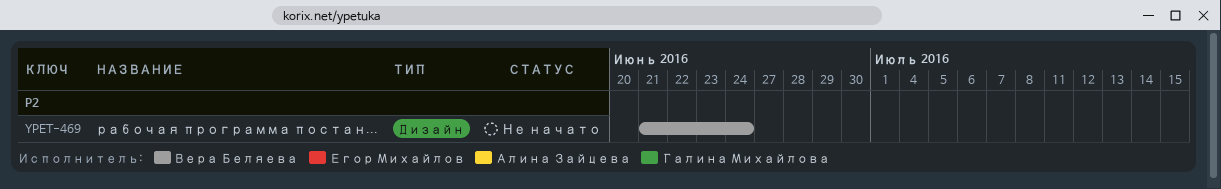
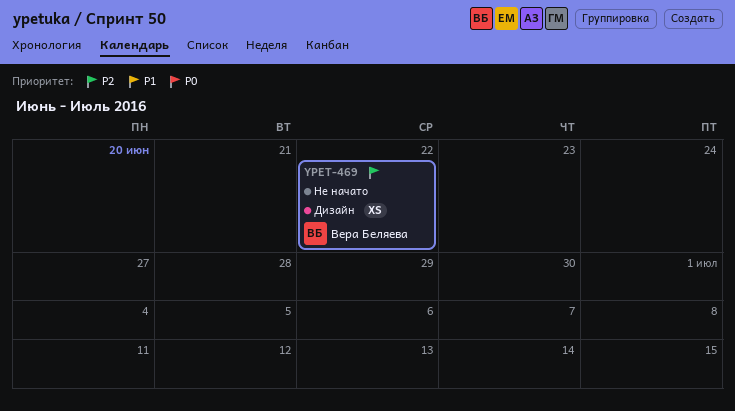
YPET-469, due: Jun 24 -> Jun 22

